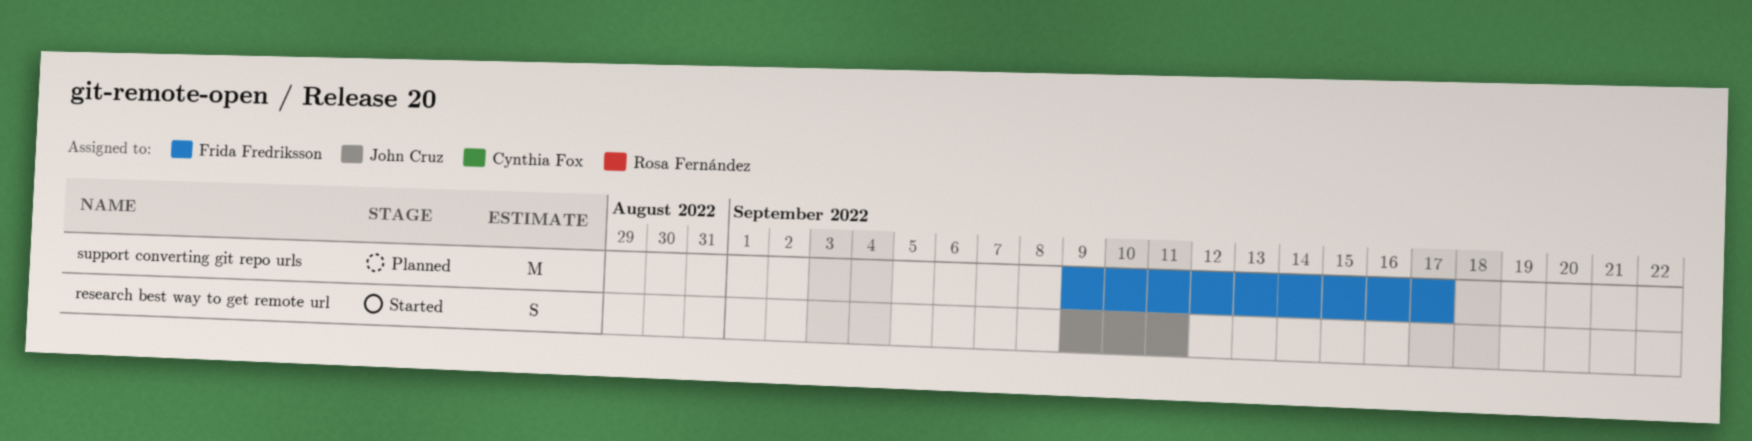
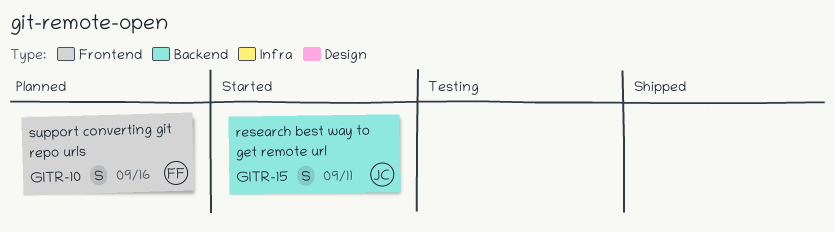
support converting git repo urls, estimate: M -> S
support converting git repo urls, due: Sep 17 -> Sep 16

